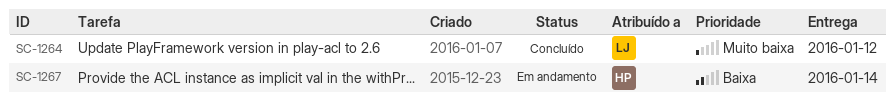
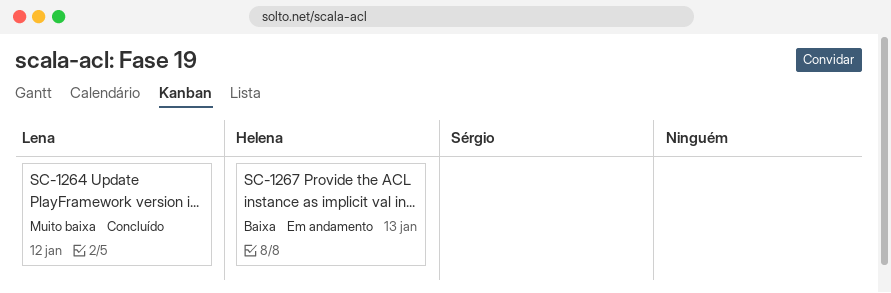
SC-1267, due: Jan 14 -> Jan 13

